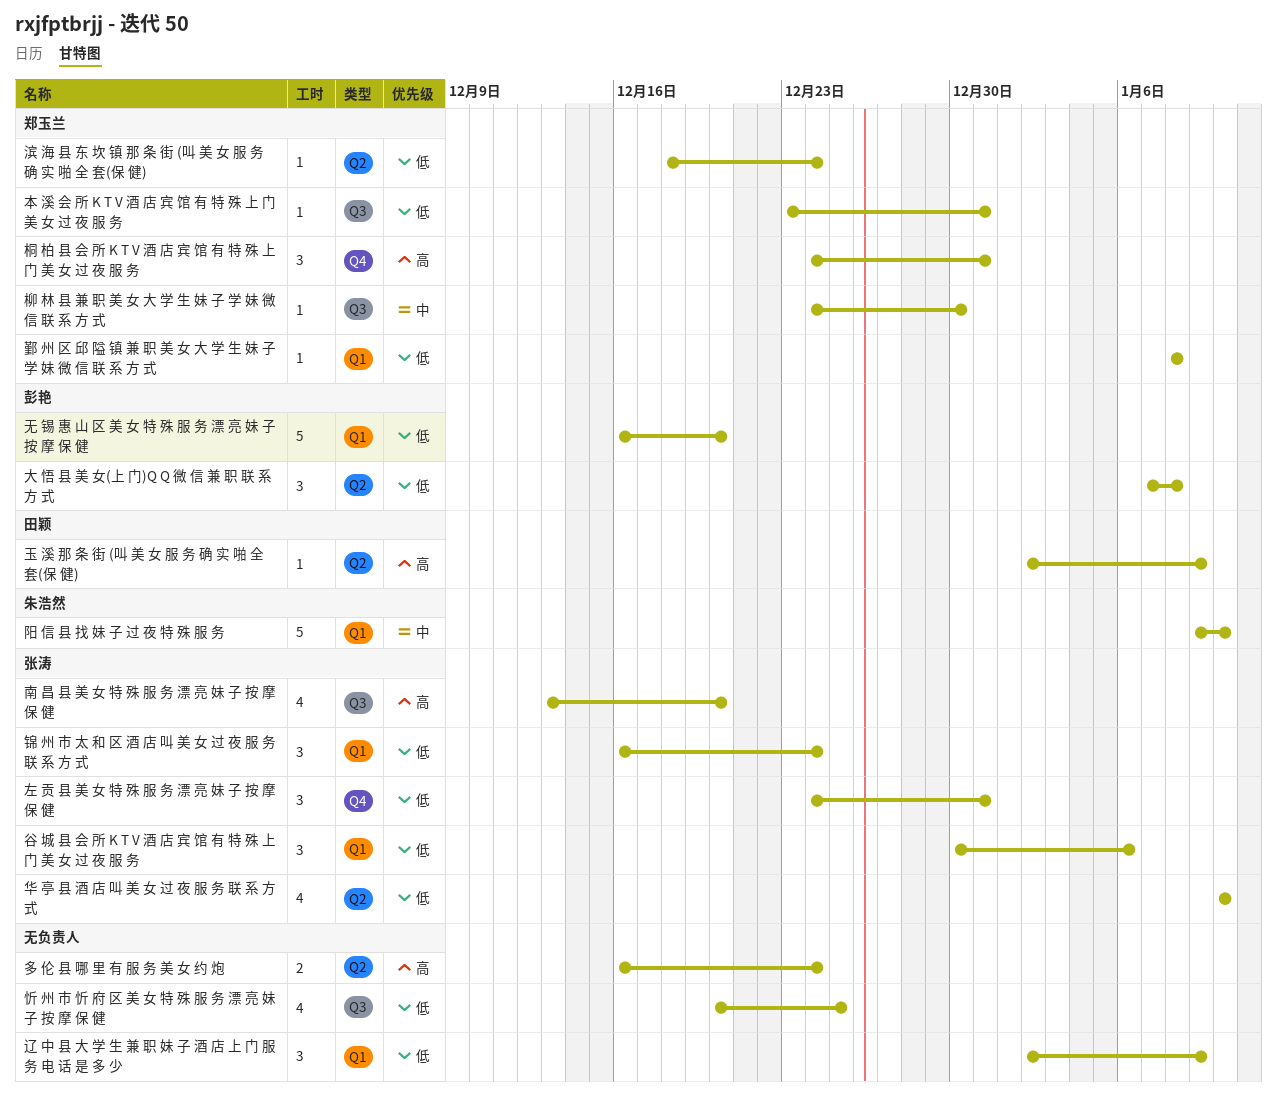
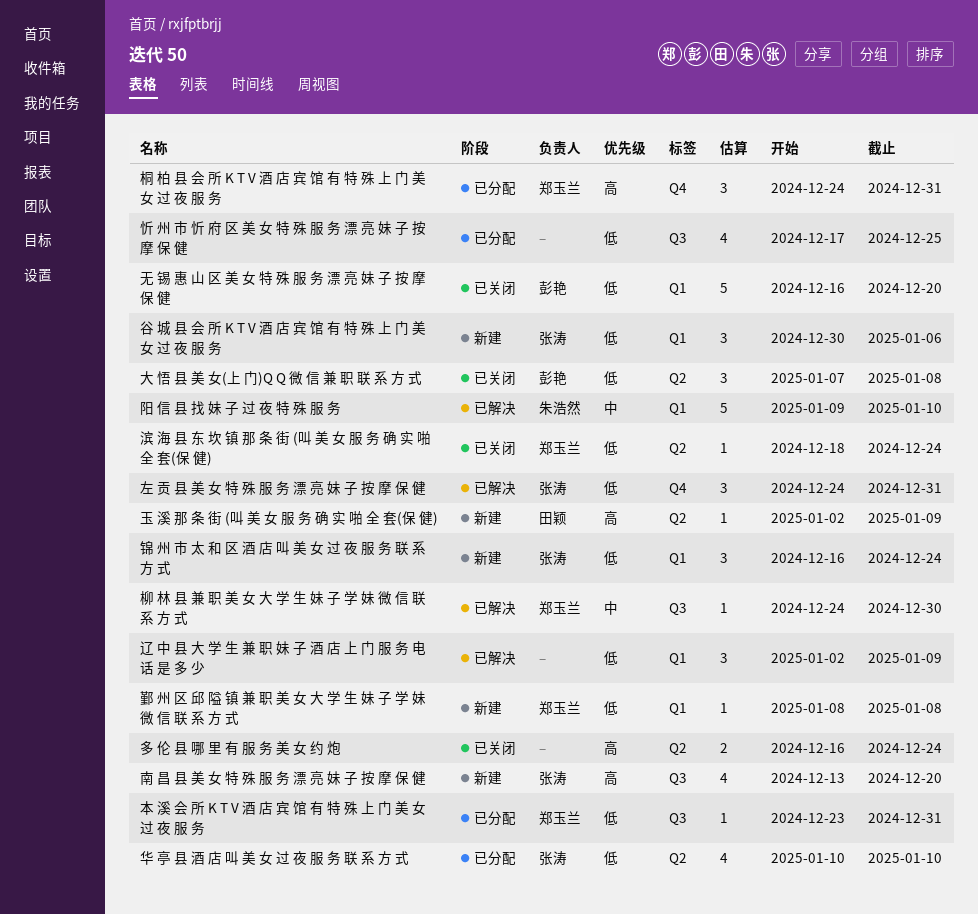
忻 州 市 忻 府 区 美 女 特 殊 服 务 漂 亮 妹 子 按 摩 保 健, start: Dec 20 -> Dec 17

